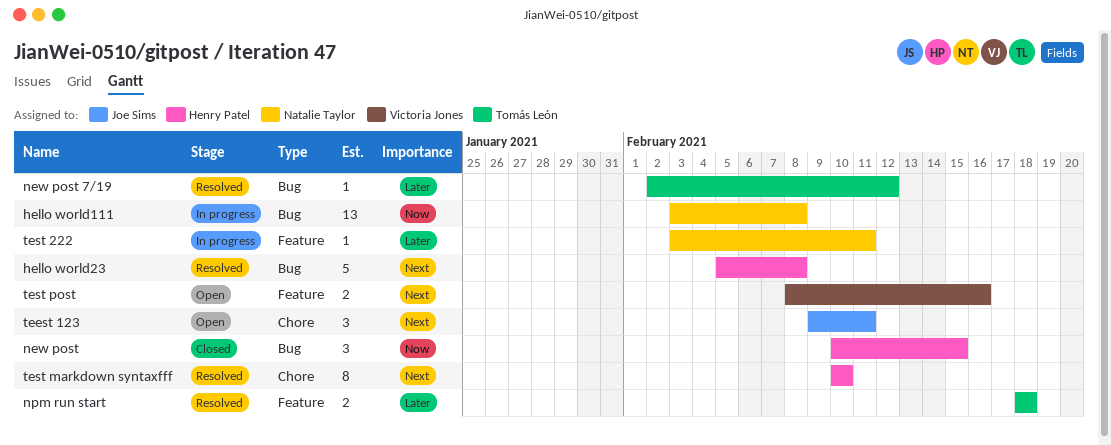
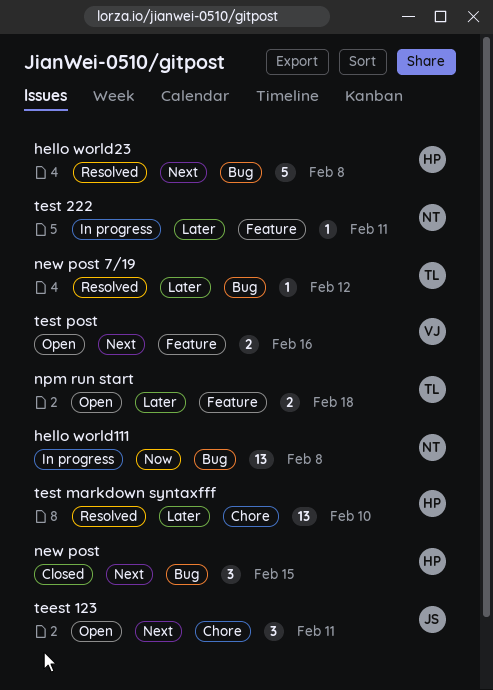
new post, priority: Now -> Next
npm run start, status: Resolved -> Open
test markdown syntaxfff, priority: Next -> Later
test markdown syntaxfff, estimate: 8 -> 13

